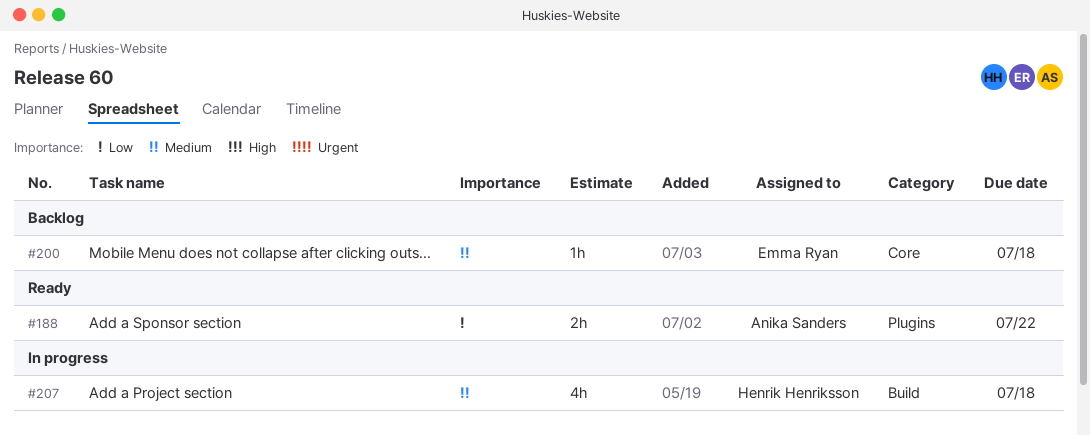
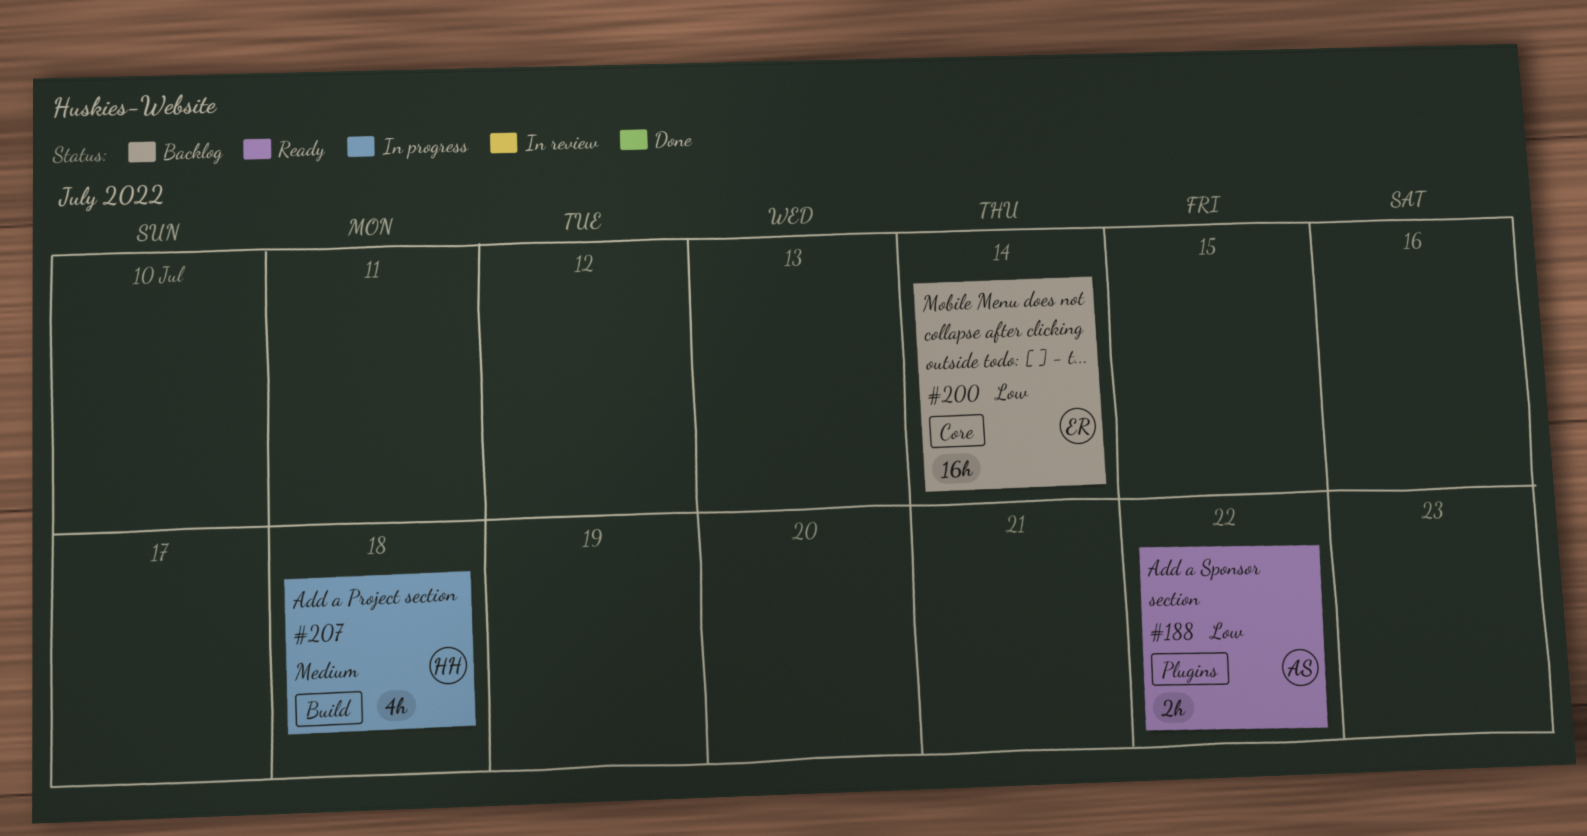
#200, priority: Medium -> Low
#200, estimate: 1h -> 16h
#200, due: Jul 18 -> Jul 14

